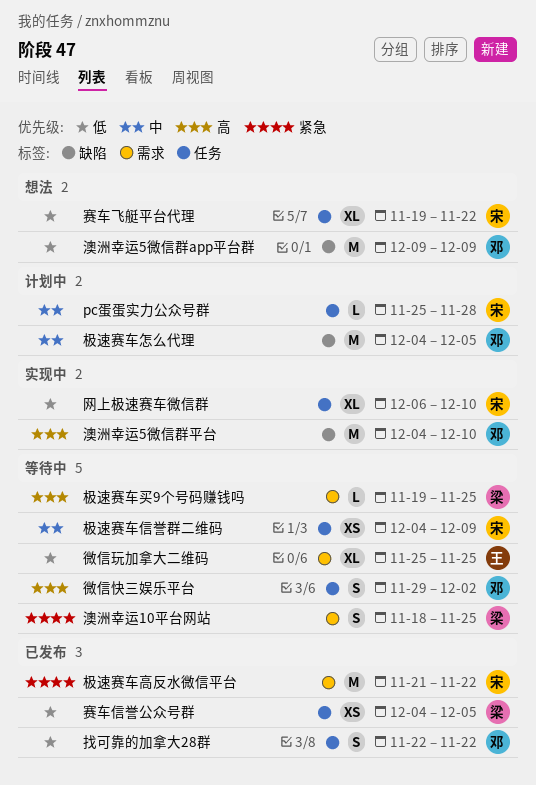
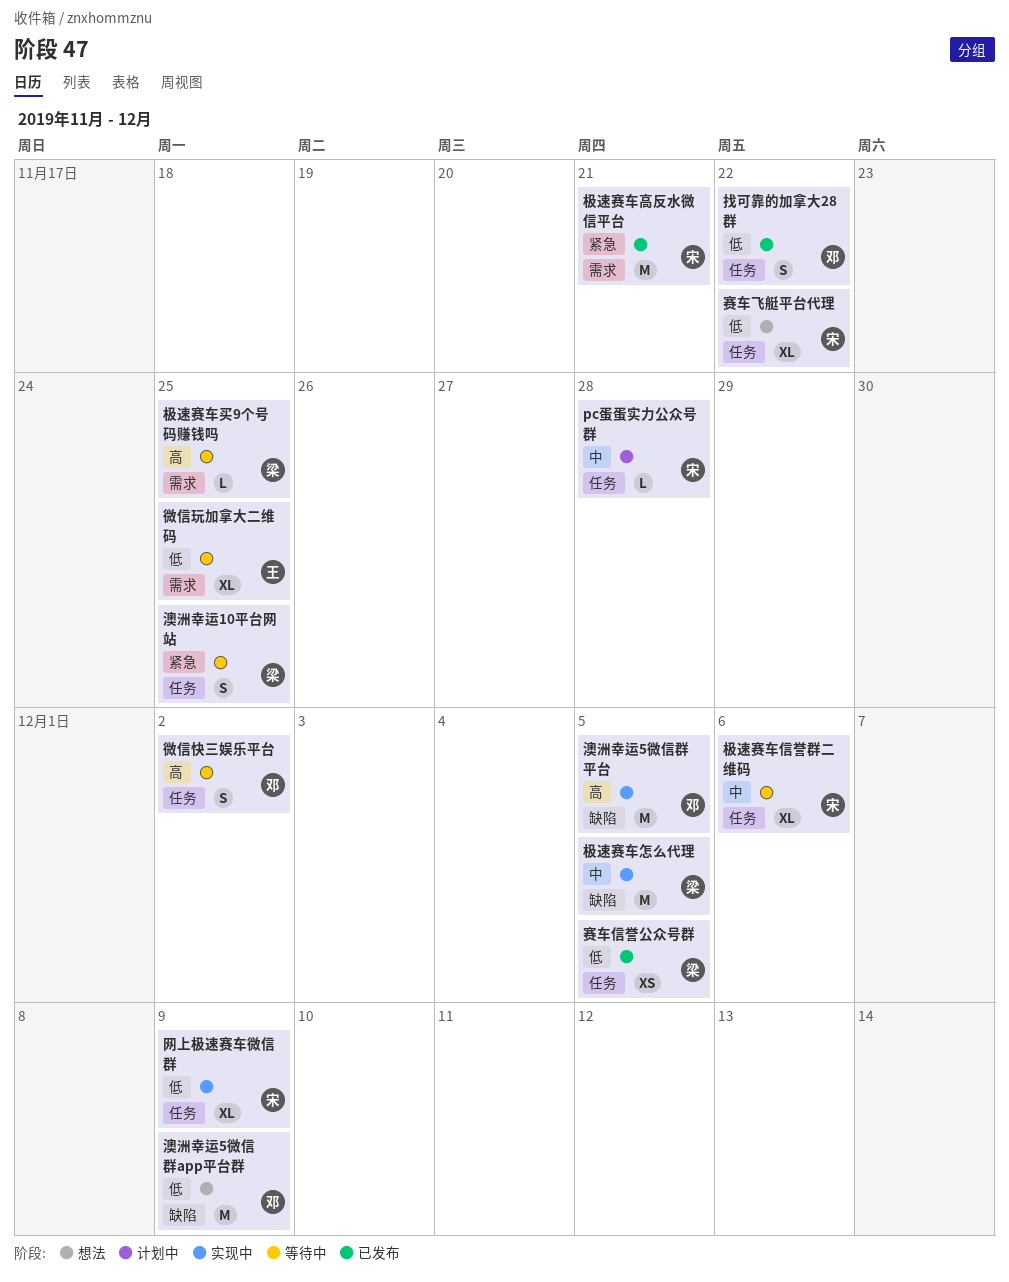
极速赛车信誉群二维码, estimate: XS -> XL
极速赛车信誉群二维码, due: Dec 9 -> Dec 6
极速赛车怎么代理, status: 计划中 -> 实现中
极速赛车怎么代理, owner: 邓 -> 梁
极速赛车高反水微信平台, due: Nov 22 -> Nov 21
澳洲幸运10平台网站, label: 需求 -> 任务
澳洲幸运5微信群平台, due: Dec 10 -> Dec 5
网上极速赛车微信群, due: Dec 10 -> Dec 9

